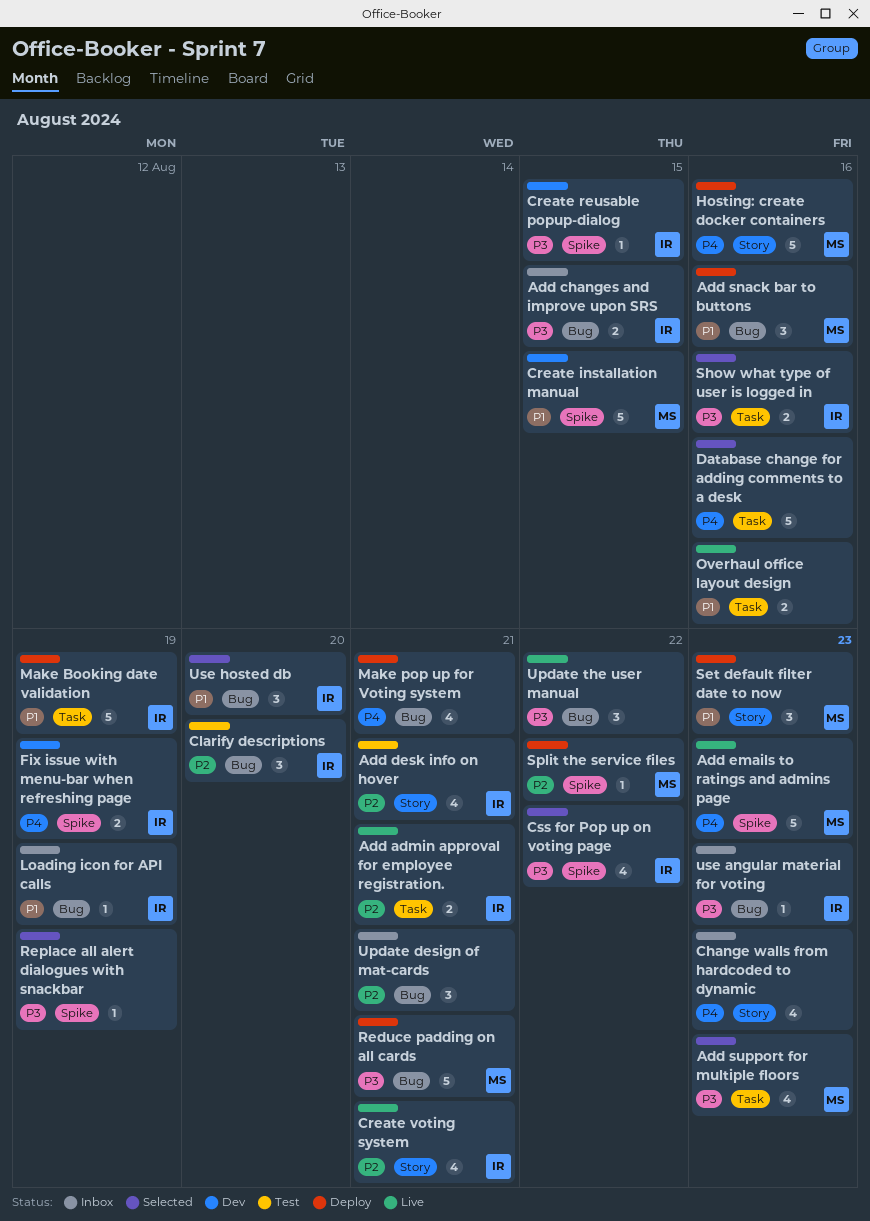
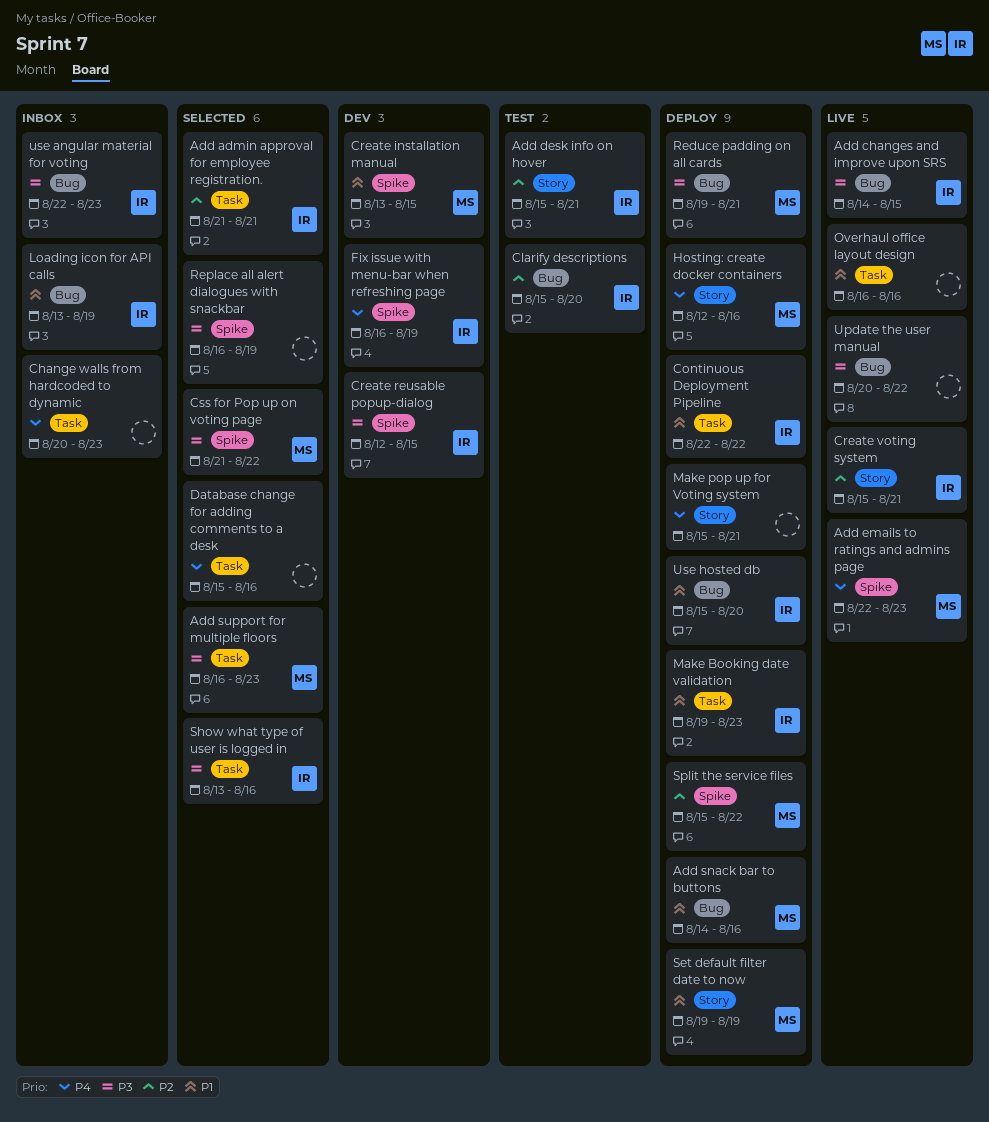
Add admin approval for employee registration., status: Live -> Selected
Add changes and improve upon SRS, status: Inbox -> Live
Change walls from hardcoded to dynamic, label: Story -> Task
Continuous Deployment Pipeline: none -> present
Css for Pop up on voting page, owner: IR -> MS
Make Booking date validation, due: Aug 19 -> Aug 23
Make pop up for Voting system, label: Bug -> Story
Set default filter date to now, due: Aug 23 -> Aug 19
Update design of mat-cards: present -> none
Use hosted db, status: Selected -> Deploy

